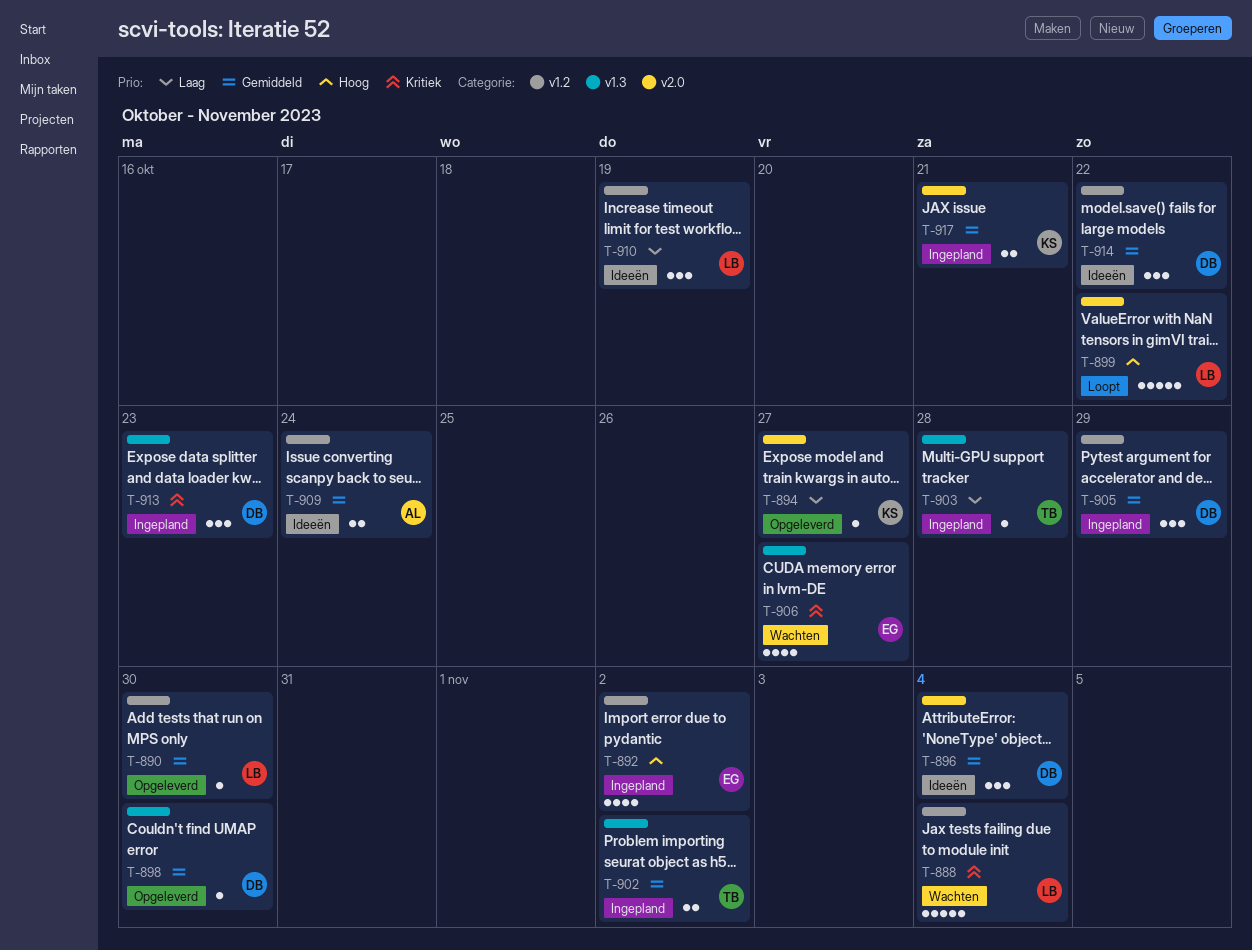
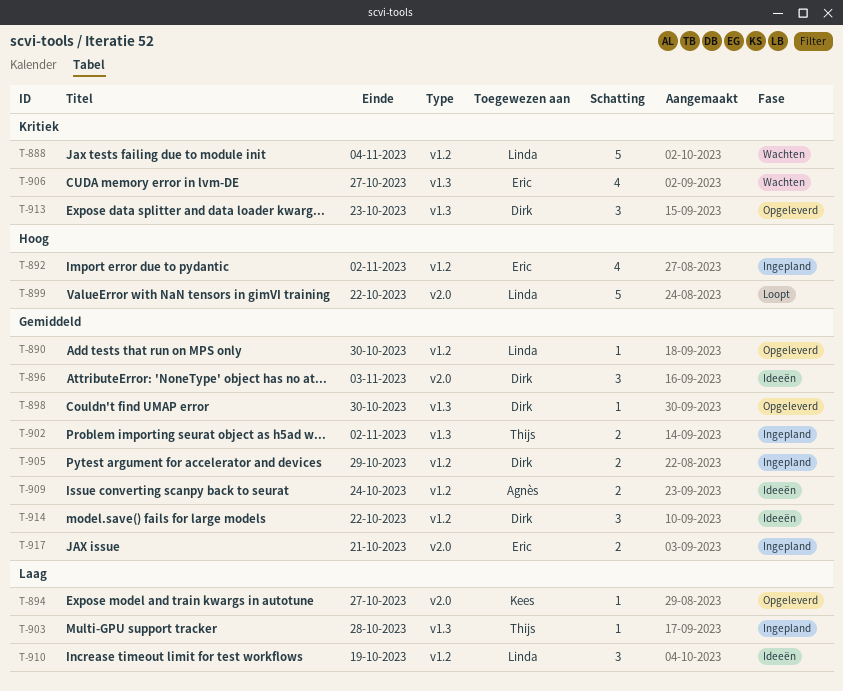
T-896, due: Nov 4 -> Nov 3
T-905, estimate: 3 -> 2
T-913, status: Ingepland -> Opgeleverd
T-917, owner: Kees -> Eric

